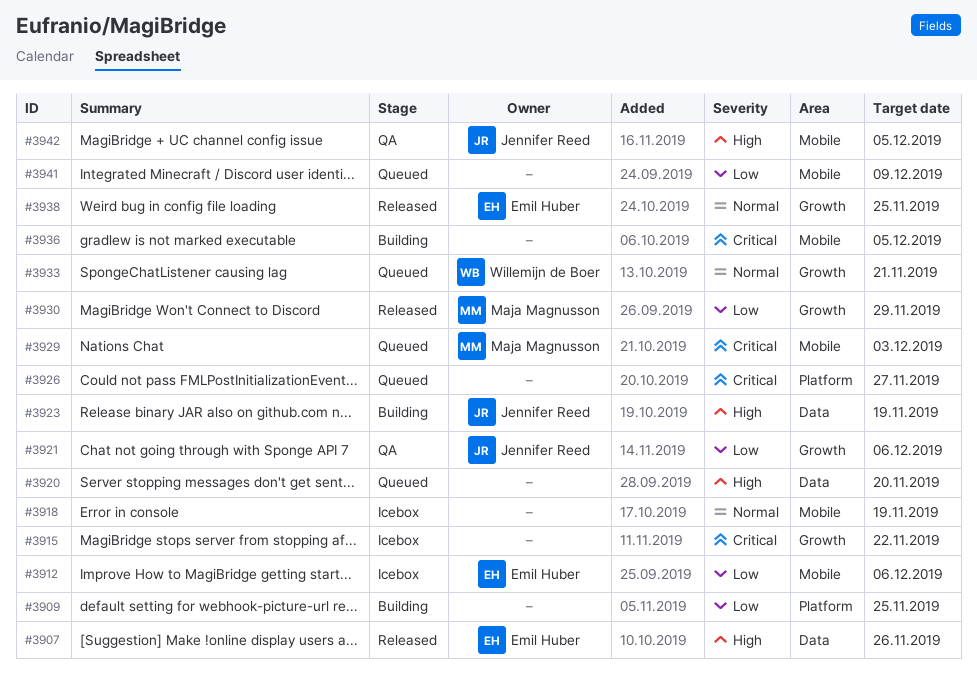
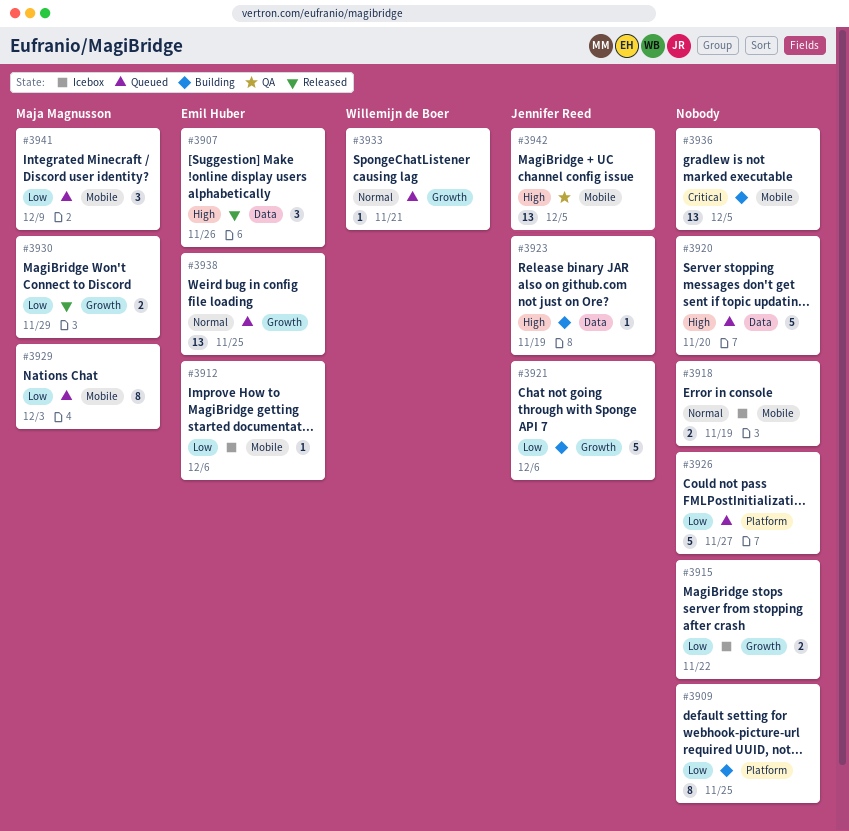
#3915, priority: Critical -> Low
#3921, status: QA -> Building
#3926, priority: Critical -> Low
#3929, priority: Critical -> Low
#3938, status: Released -> Queued
#3941, owner: none -> Maja Magnusson

